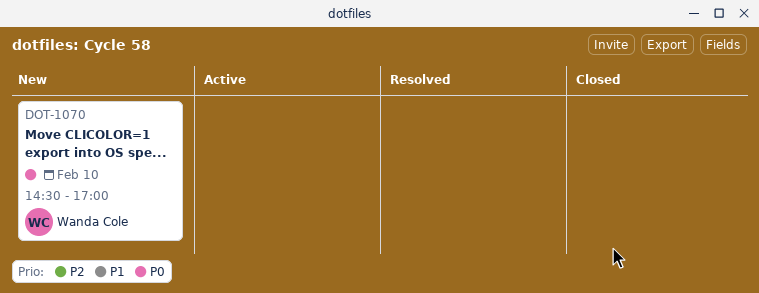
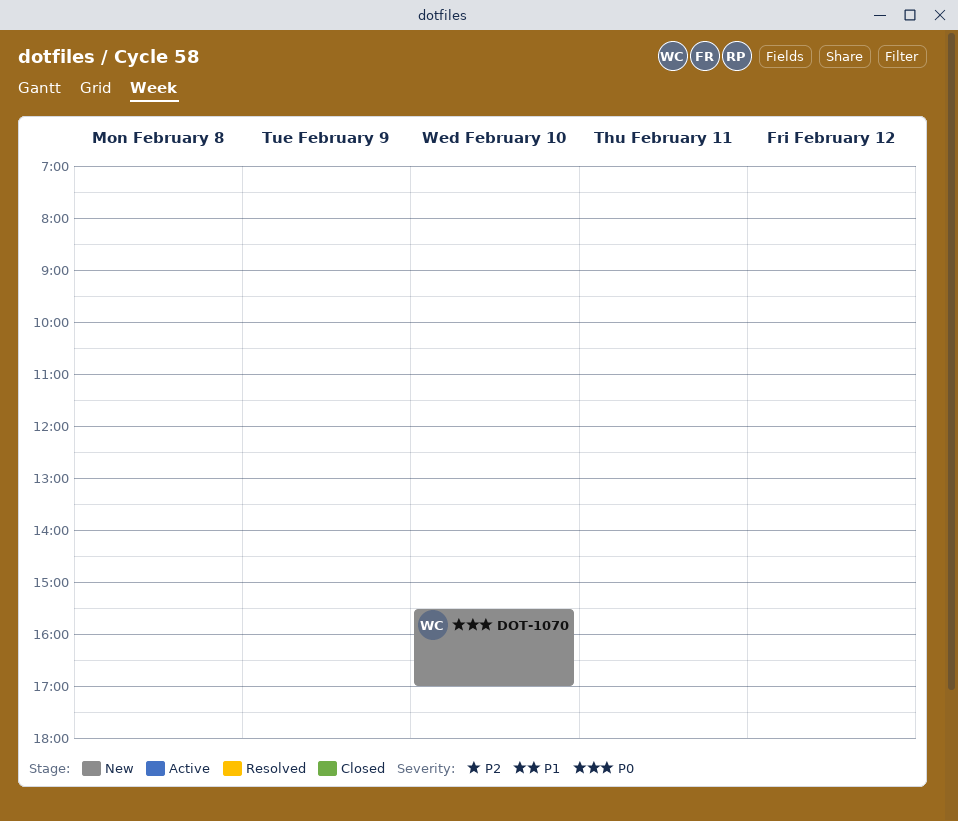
DOT-1070, begins: 14:30 -> 15:30

